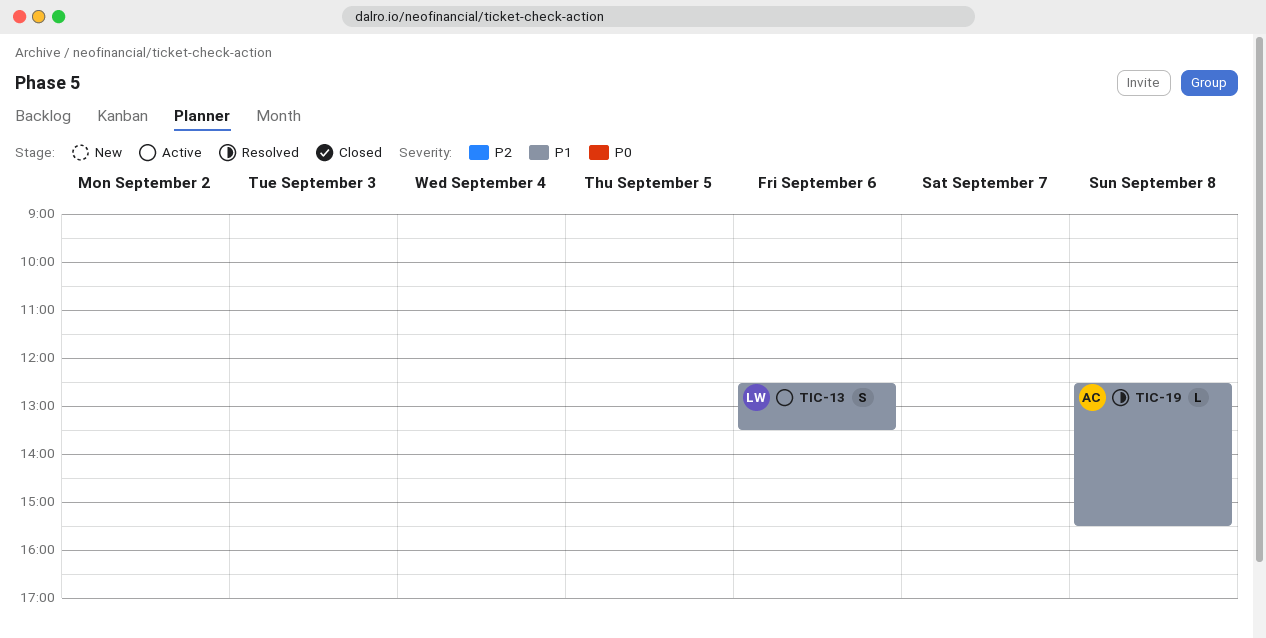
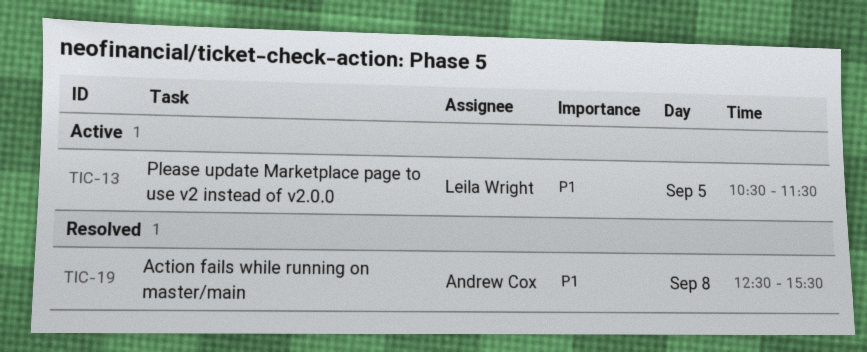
TIC-13, day: Sep 6 -> Sep 5
TIC-13, begins: 12:30 -> 10:30
TIC-13, ends: 13:30 -> 11:30

